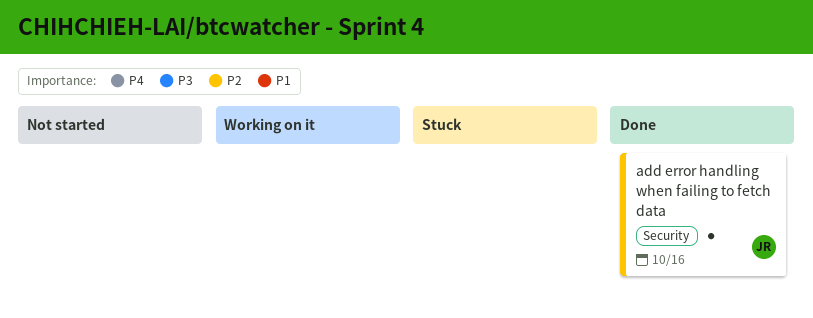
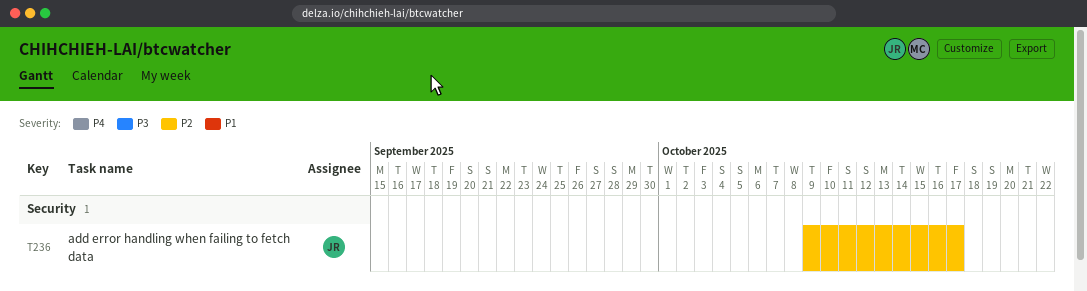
add error handling when failing to fetch data, due: Oct 16 -> Oct 17

